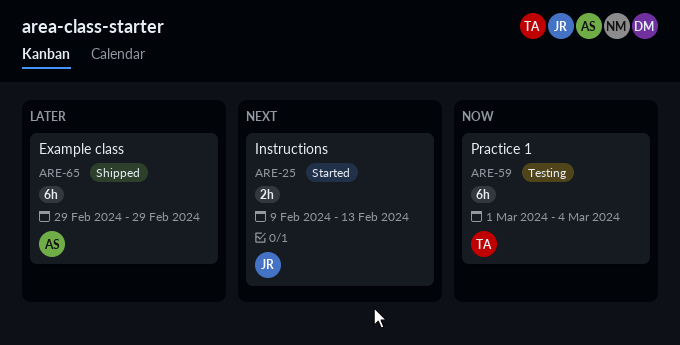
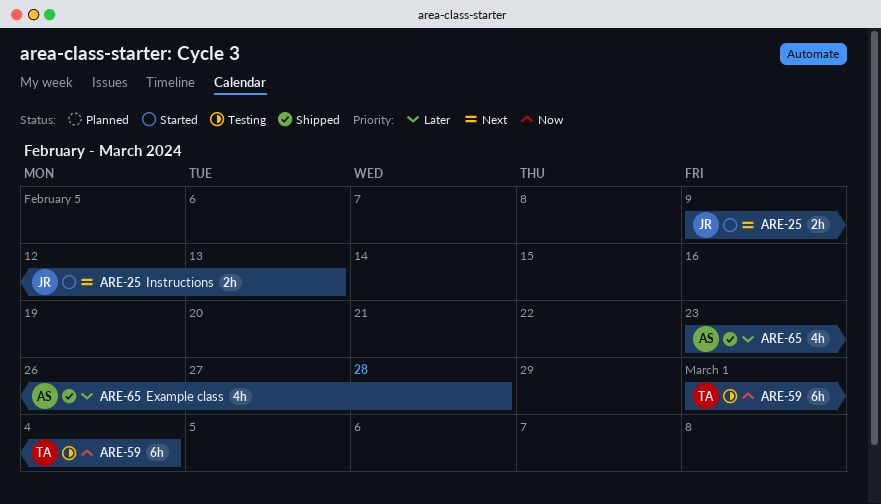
ARE-65, estimate: 6h -> 4h
ARE-65, start: Feb 29 -> Feb 23
ARE-65, due: Feb 29 -> Feb 28

